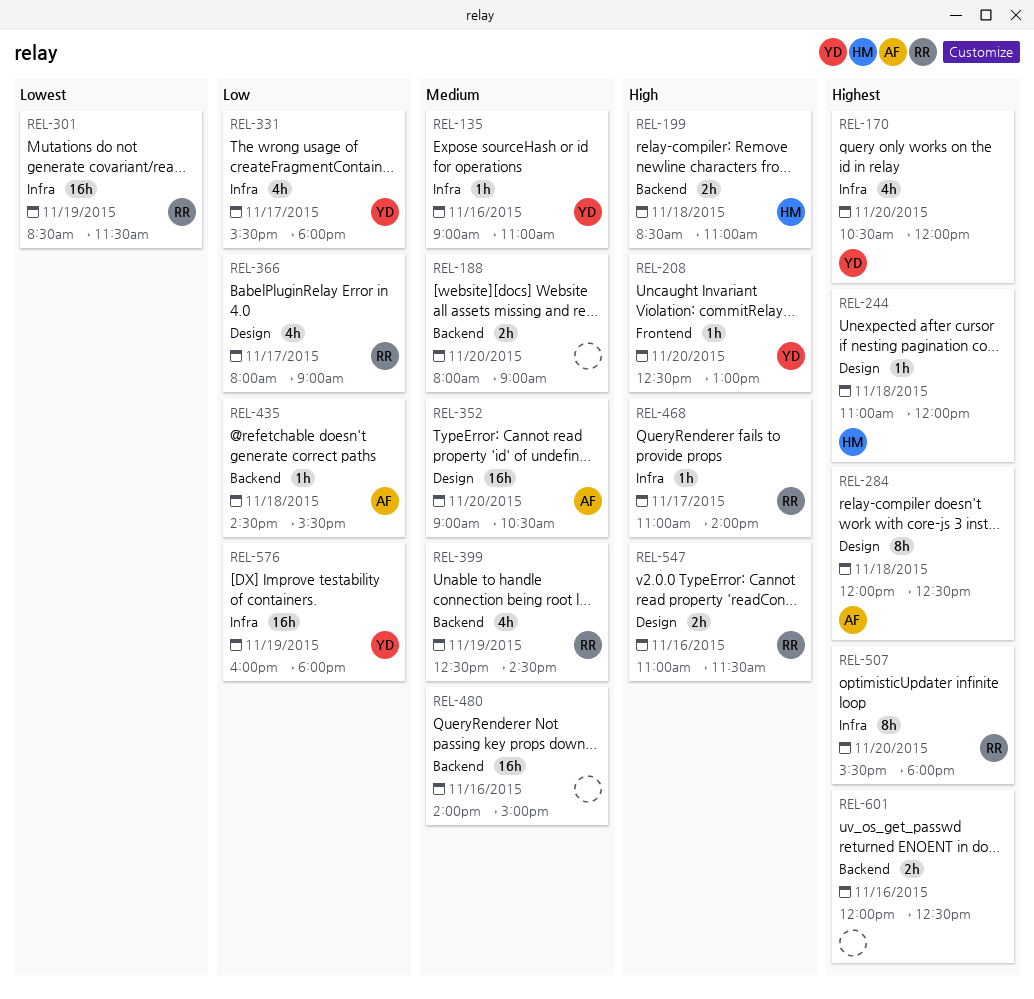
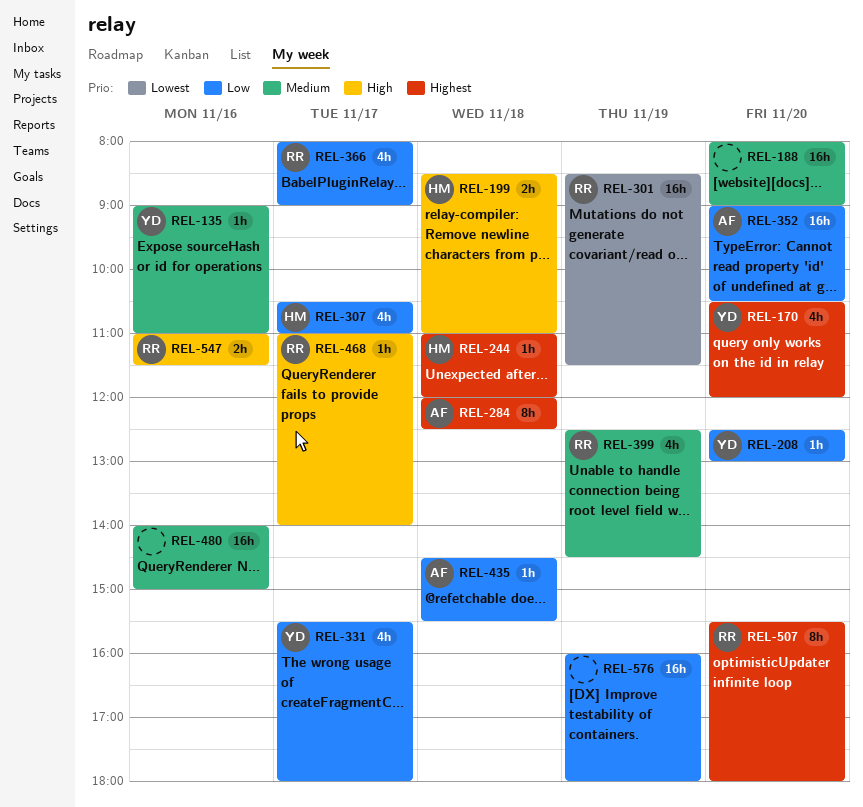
REL-188, estimate: 2h -> 16h
REL-208, priority: High -> Low
REL-307: none -> present
REL-352, priority: Medium -> Low
REL-576, owner: YD -> none
REL-601: present -> none

